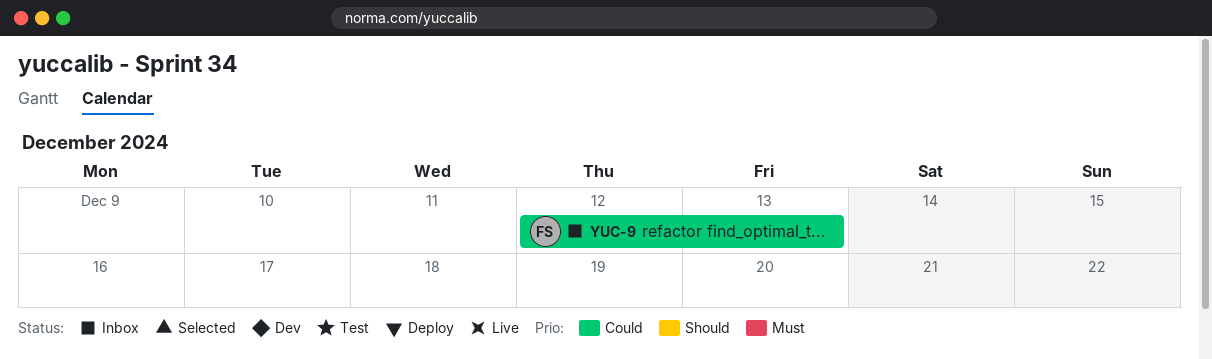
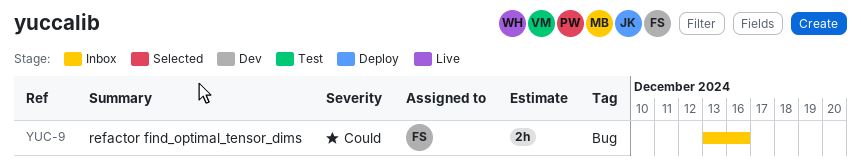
YUC-9, start: Dec 12 -> Dec 13
YUC-9, due: Dec 13 -> Dec 16

